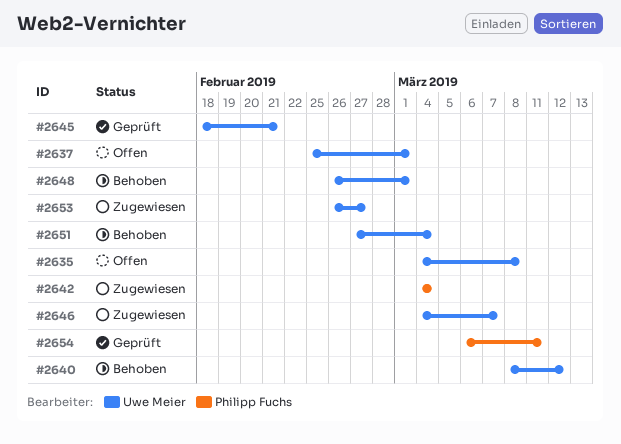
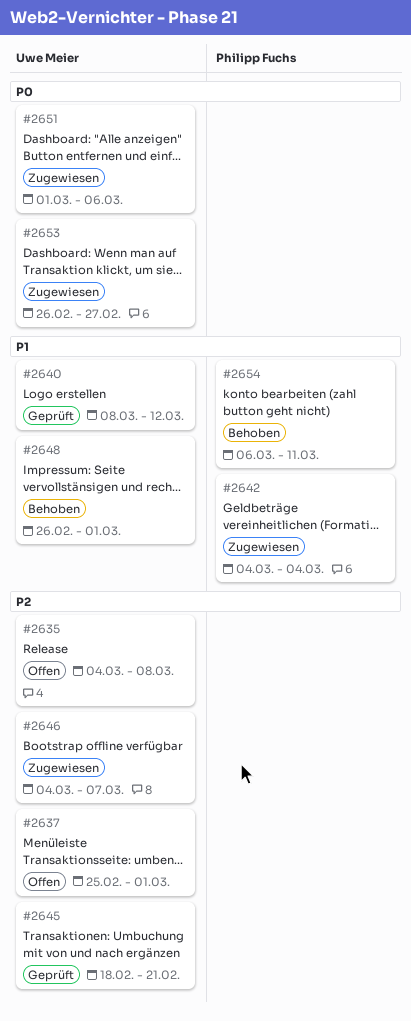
#2640, status: Behoben -> Geprüft
#2651, status: Behoben -> Zugewiesen
#2651, start: Feb 27 -> Mar 1
#2651, due: Mar 4 -> Mar 6
#2654, status: Geprüft -> Behoben

